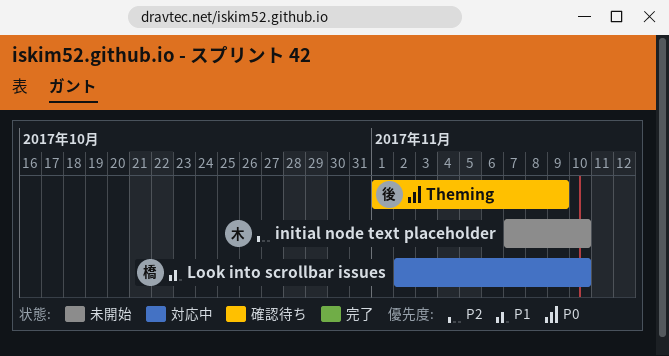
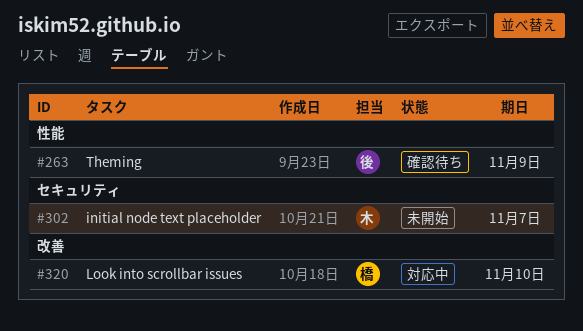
initial node text placeholder, due: Nov 10 -> Nov 7

